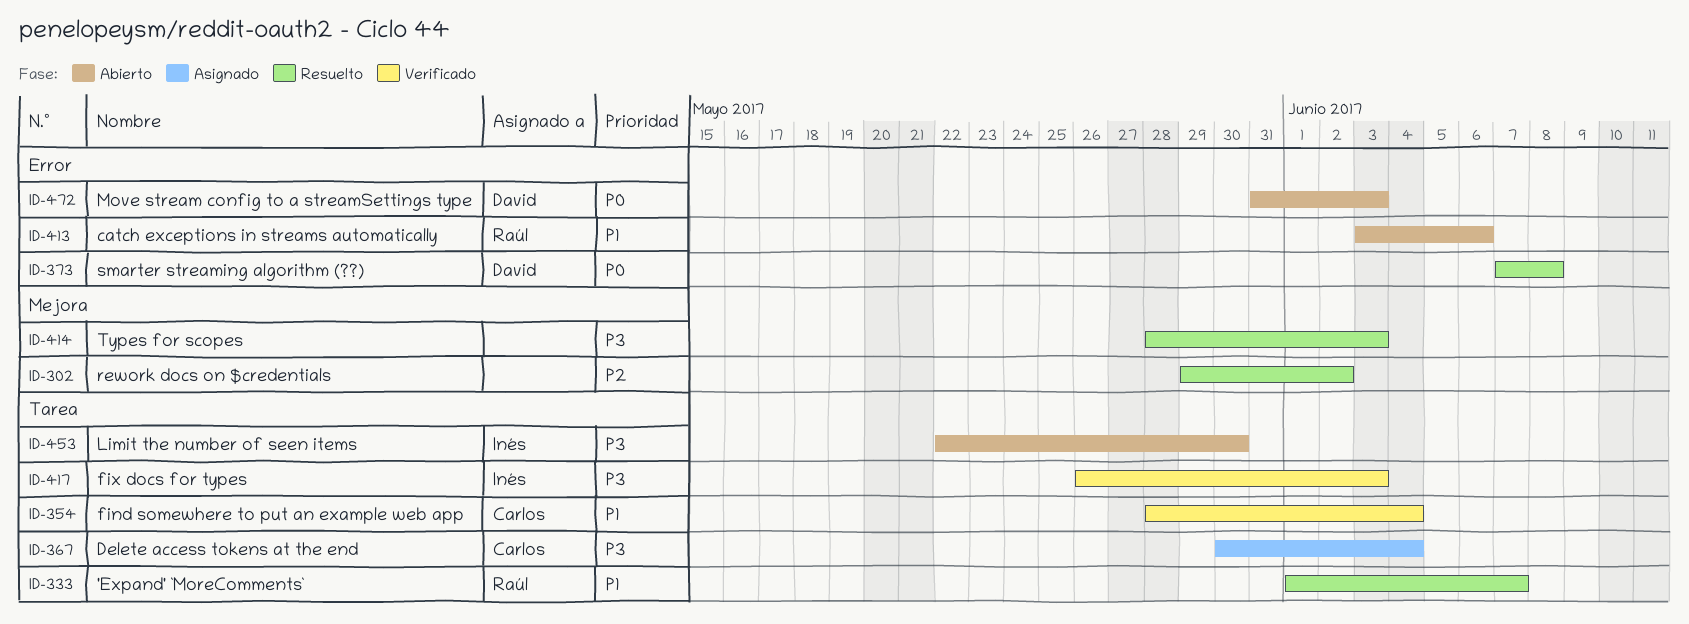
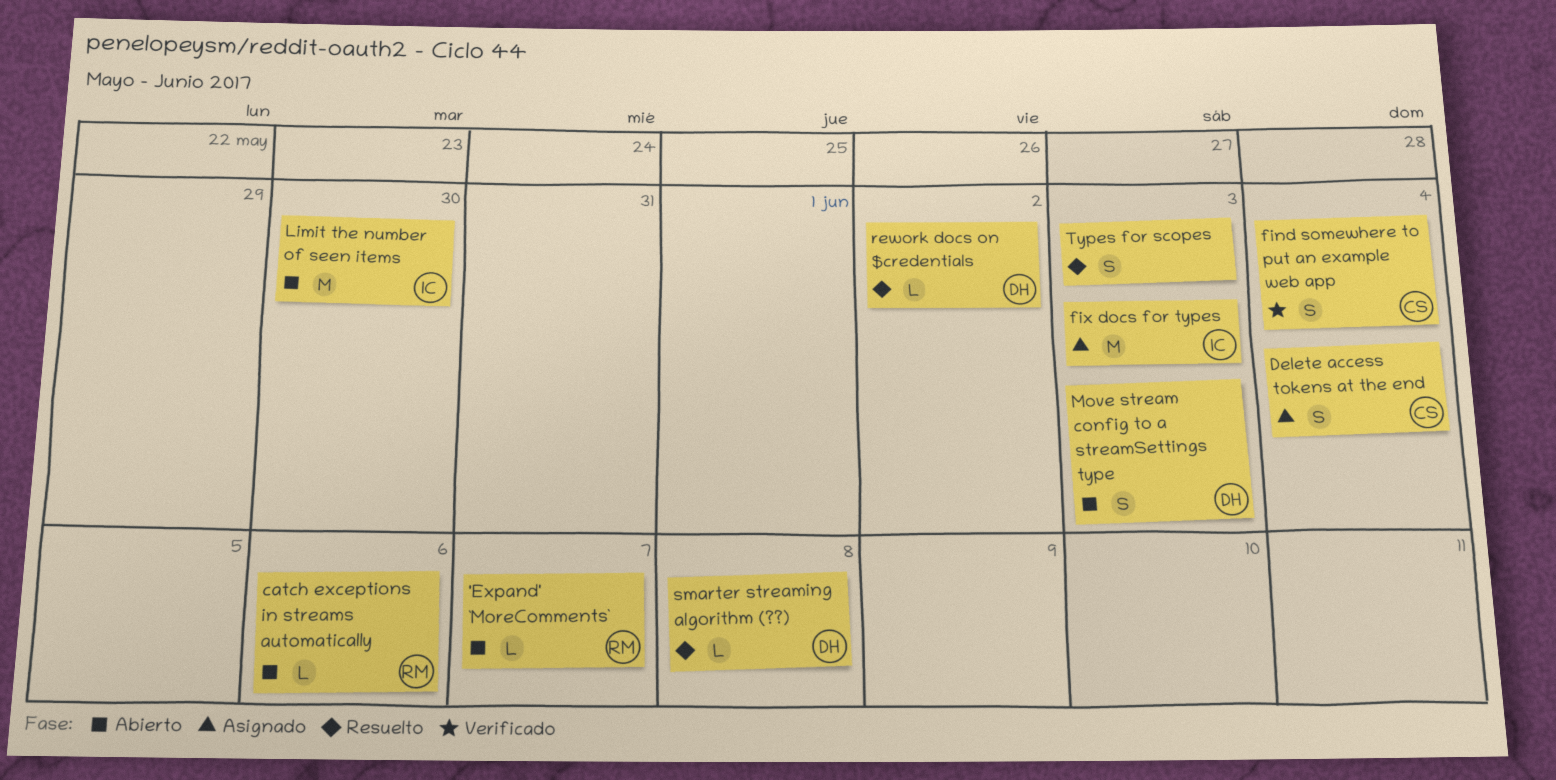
'Expand' `MoreComments`, status: Resuelto -> Abierto
fix docs for types, status: Verificado -> Asignado
rework docs on $credentials, owner: none -> David

